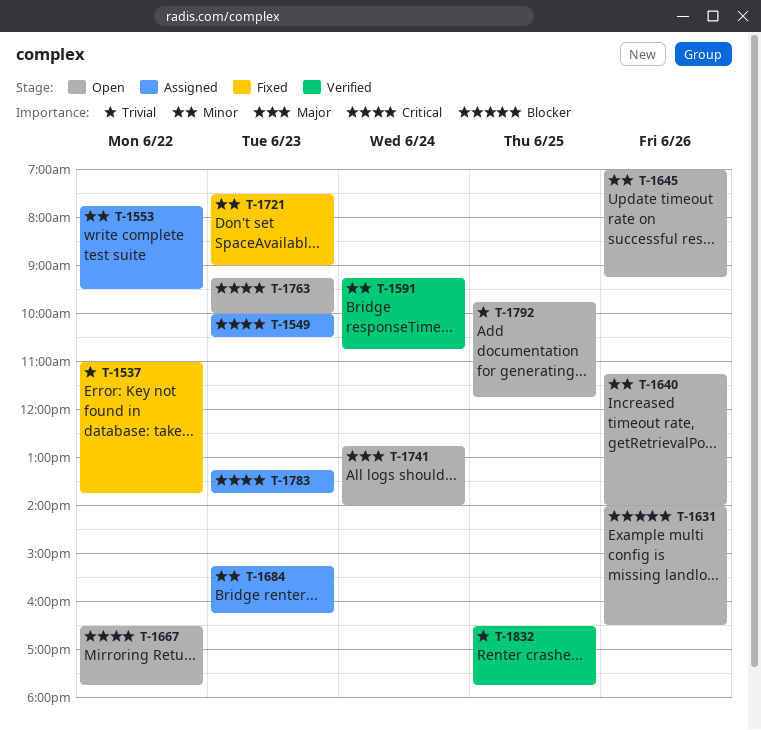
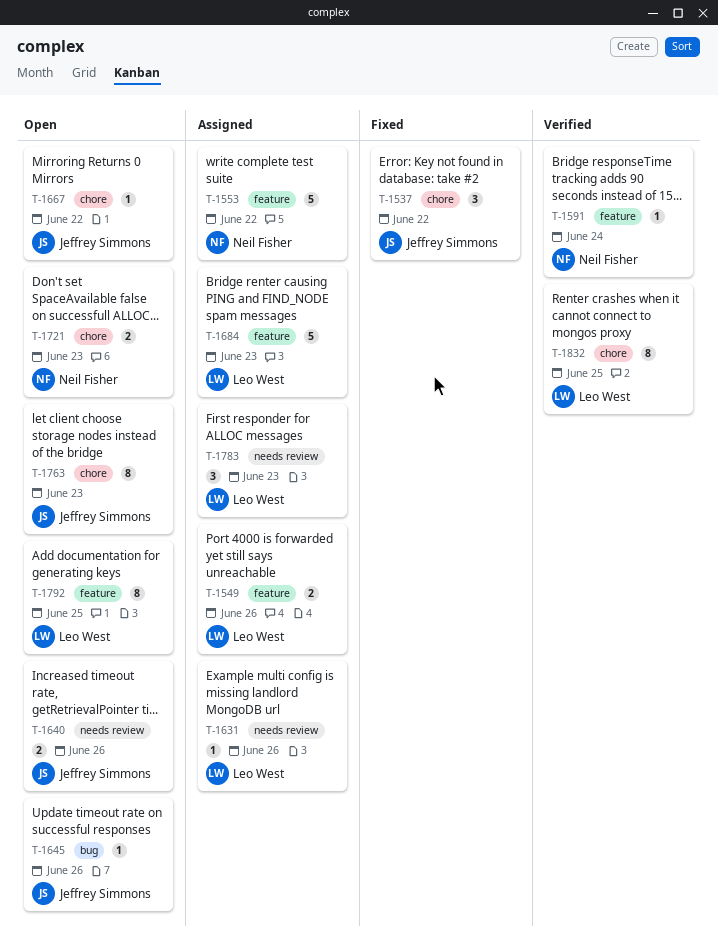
T-1549, day: Jun 23 -> Jun 26
T-1631, status: Open -> Assigned
T-1721, status: Fixed -> Open
T-1741: present -> none

